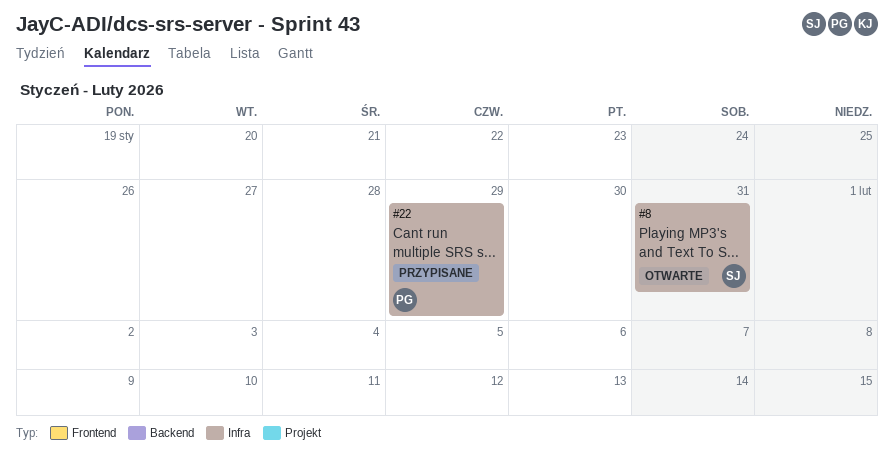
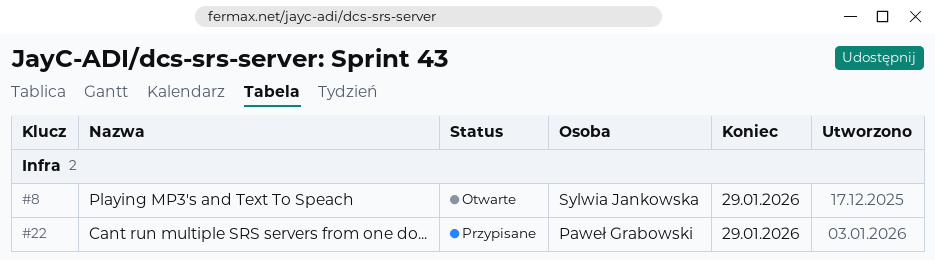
#8, due: Jan 31 -> Jan 29

